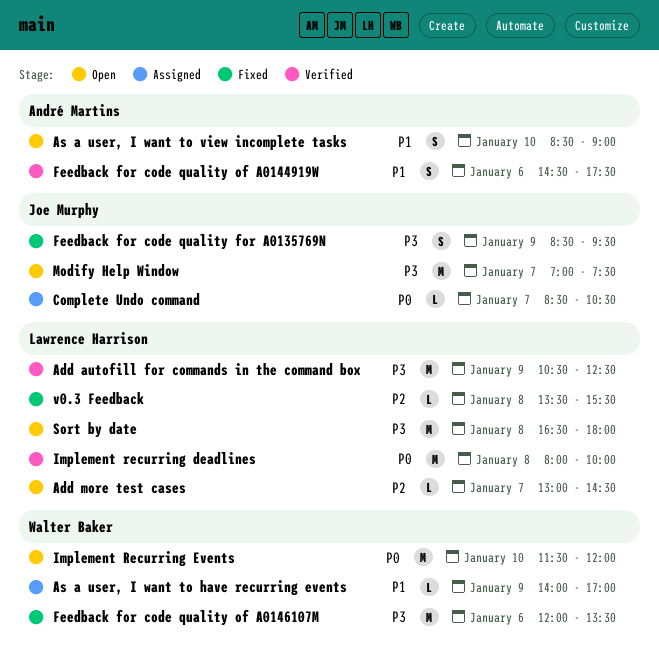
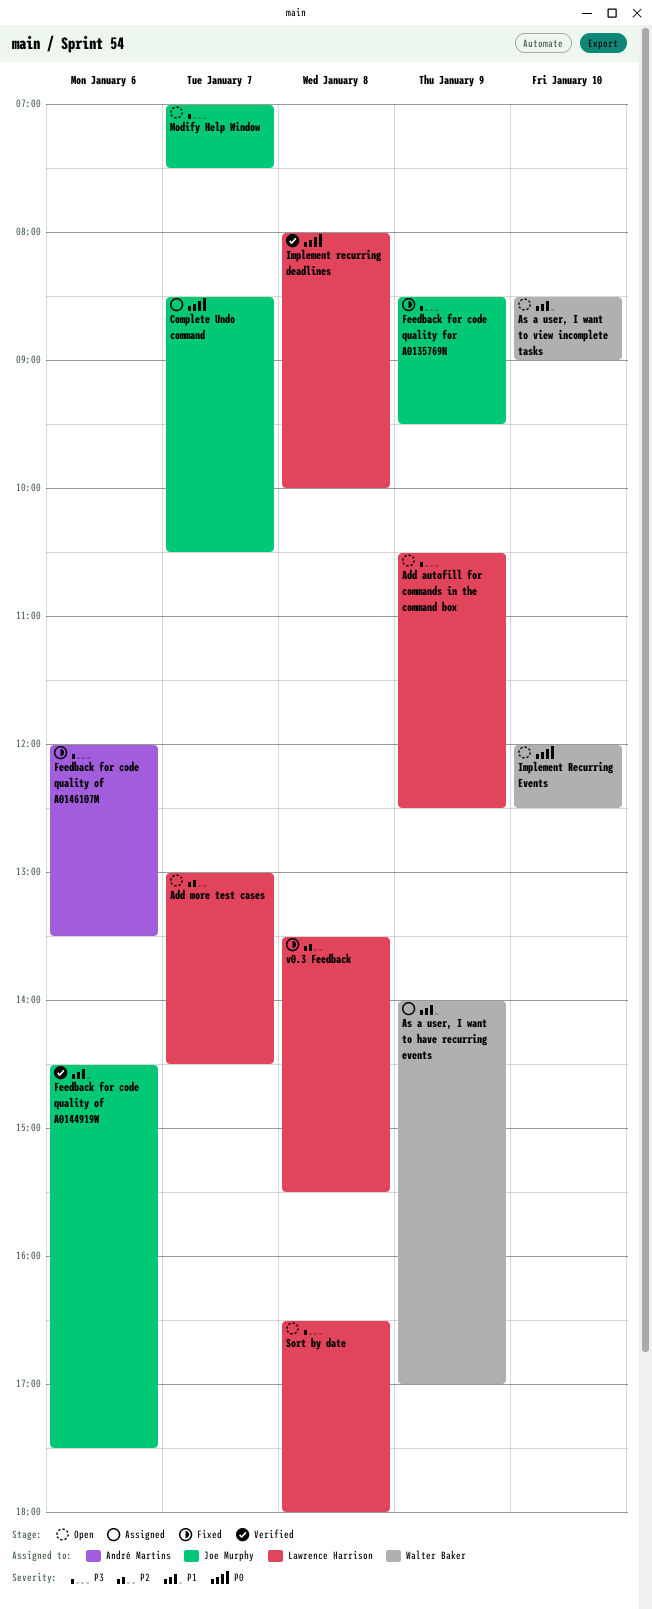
Add autofill for commands in the command box, status: Verified -> Open
As a user, I want to view incomplete tasks, owner: André Martins -> Walter Baker
Feedback for code quality of A0144919W, owner: André Martins -> Joe Murphy
Feedback for code quality of A0146107M, owner: Walter Baker -> André Martins
Implement Recurring Events, begins: 11:30 -> 12:00
Implement Recurring Events, ends: 12:00 -> 12:30

